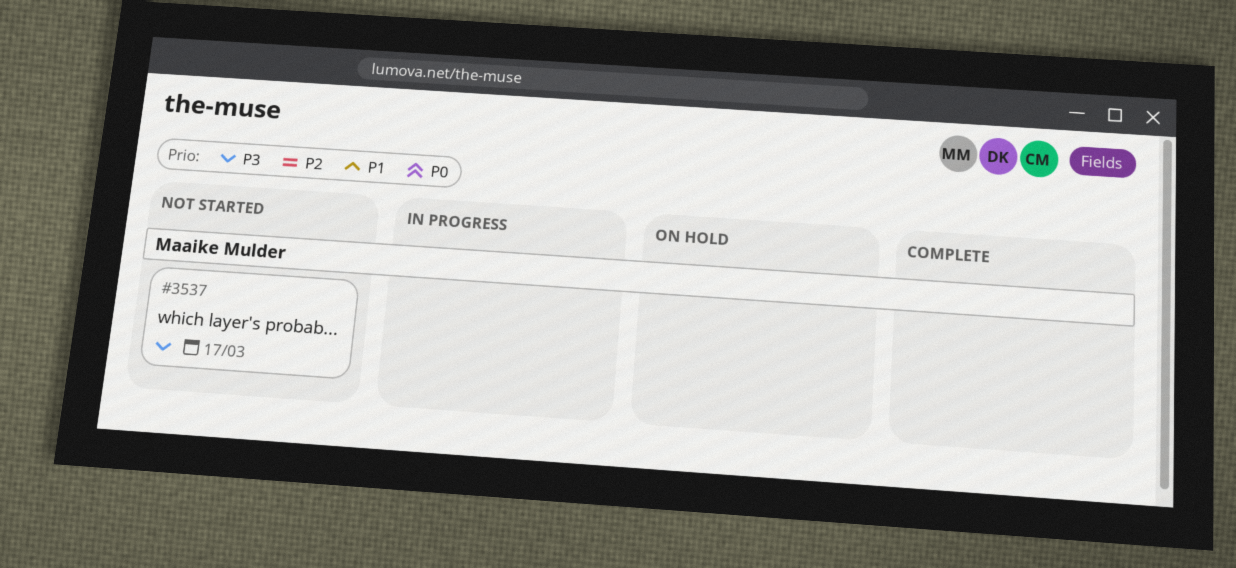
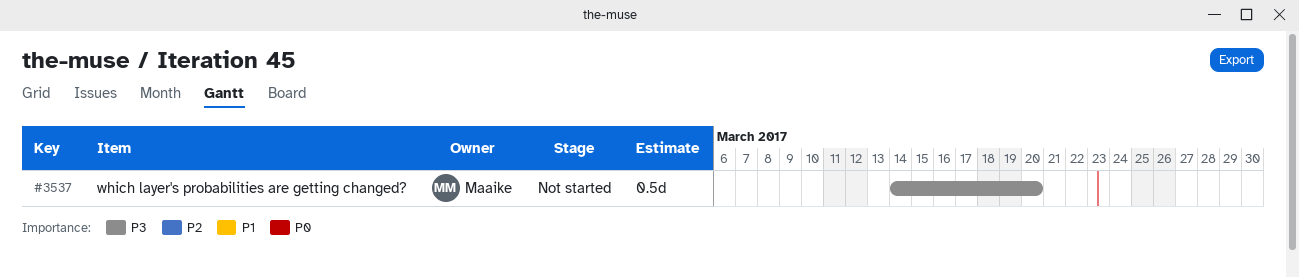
#3537, due: Mar 17 -> Mar 20

